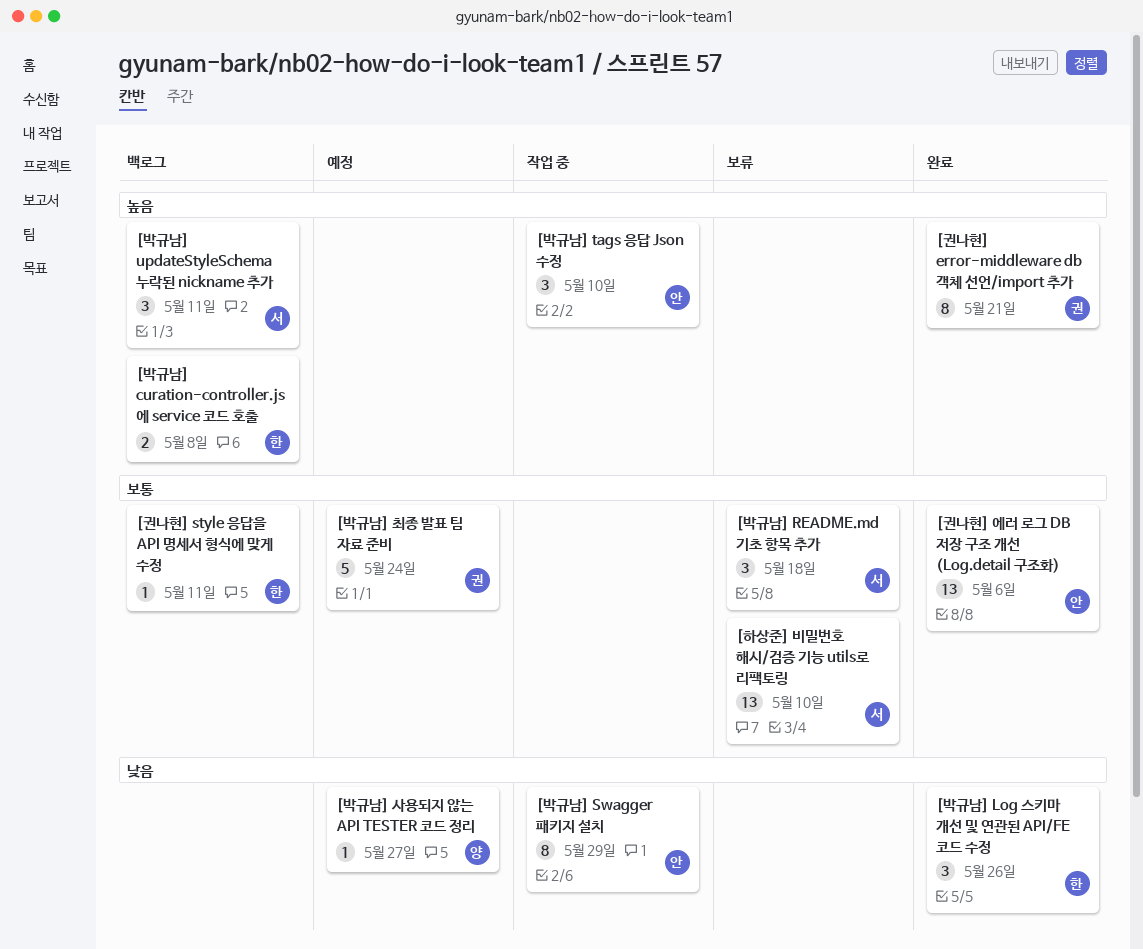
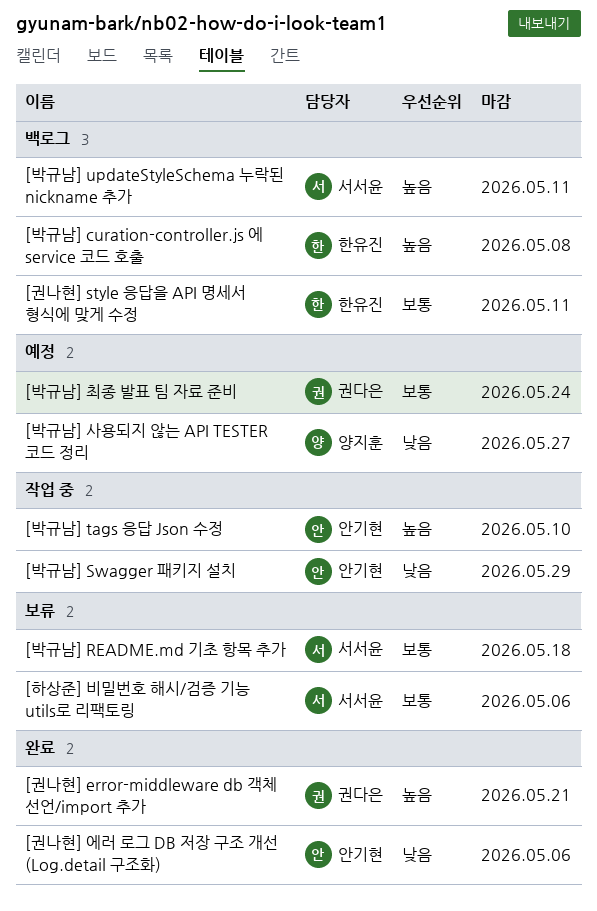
[권나현] 에러 로그 DB 저장 구조 개선 (Log.detail 구조화), priority: 보통 -> 낮음
[박규남] Log 스키마 개선 및 연관된 API/FE 코드 수정: present -> none
[하상준] 비밀번호 해시/검증 기능 utils로 리팩토링, due: May 10 -> May 6

